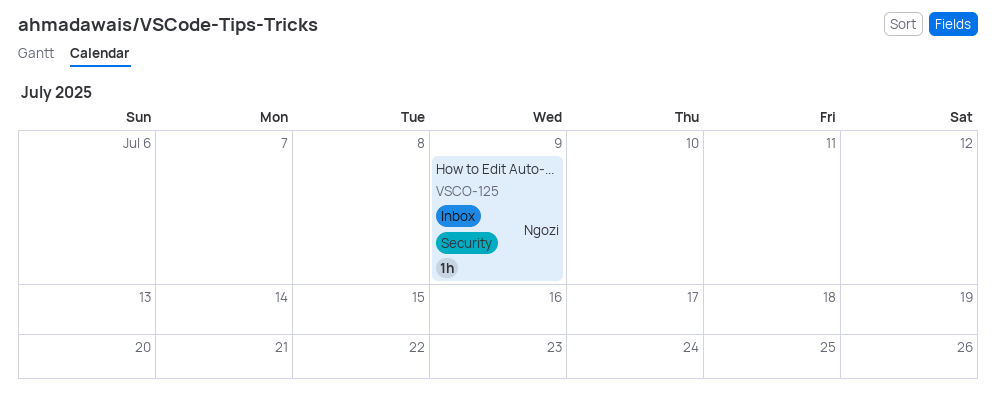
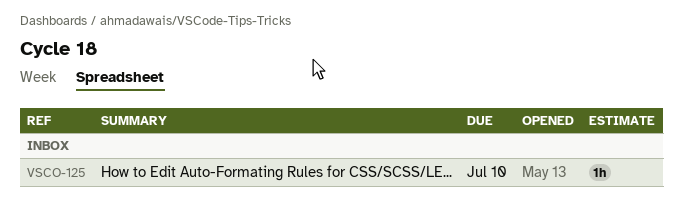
VSCO-125, due: Jul 9 -> Jul 10

